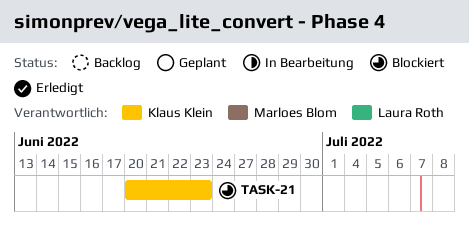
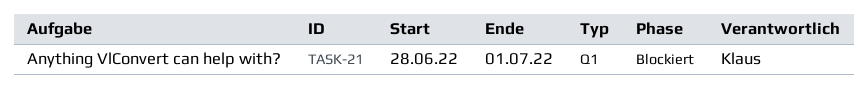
TASK-21, start: Jun 20 -> Jun 28
TASK-21, due: Jun 23 -> Jul 1

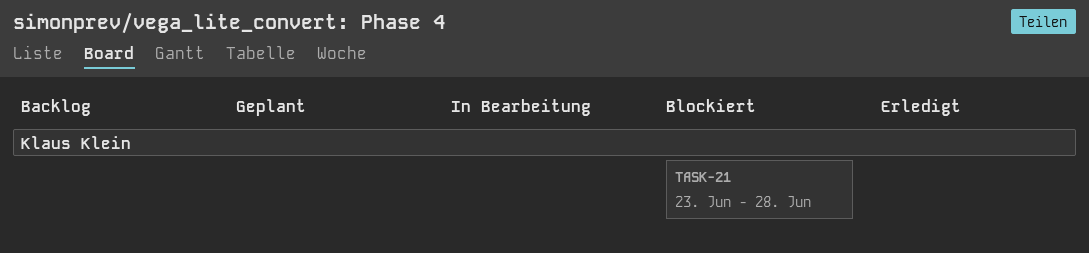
TASK-21, start: Jun 28 -> Jun 23
TASK-21, due: Jul 1 -> Jun 28

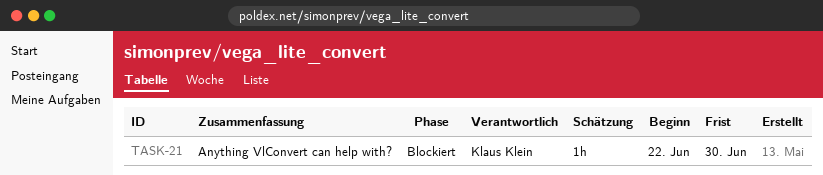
TASK-21, start: Jun 23 -> Jun 22
TASK-21, due: Jun 28 -> Jun 30

